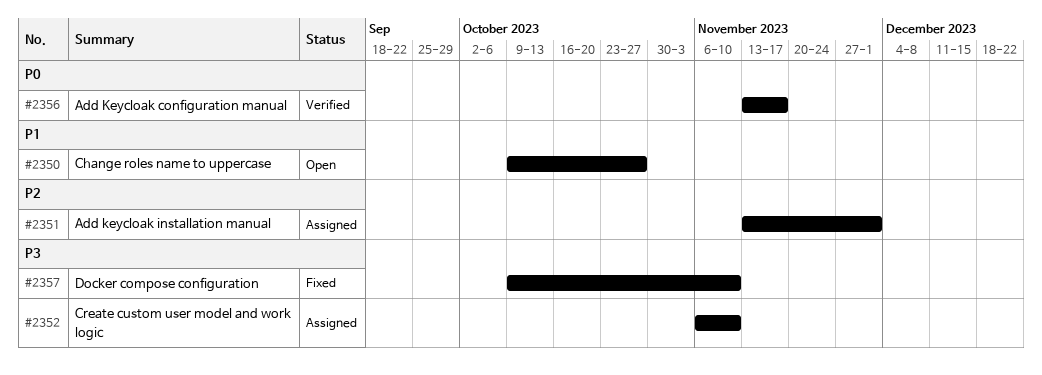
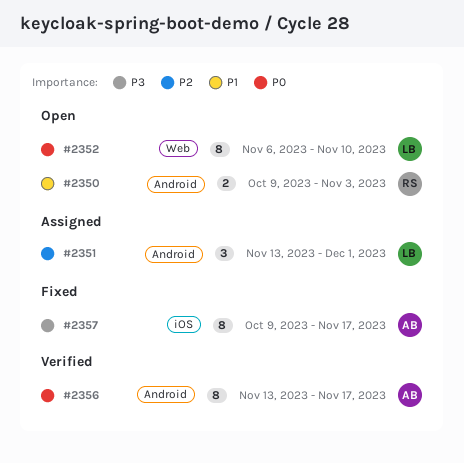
#2350, due: Oct 27 -> Nov 3
#2352, status: Assigned -> Open
#2352, priority: P3 -> P0
#2357, due: Nov 10 -> Nov 17

